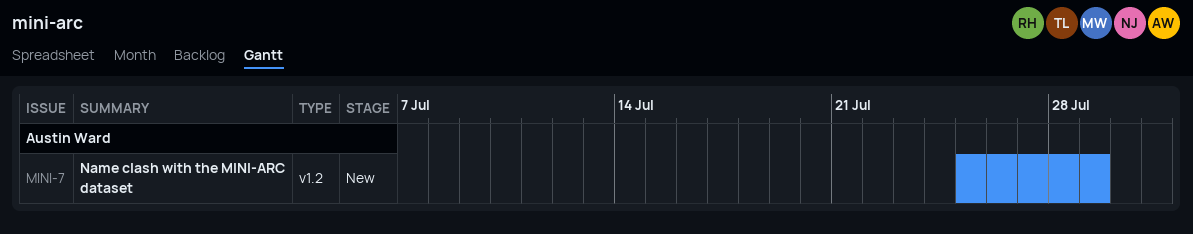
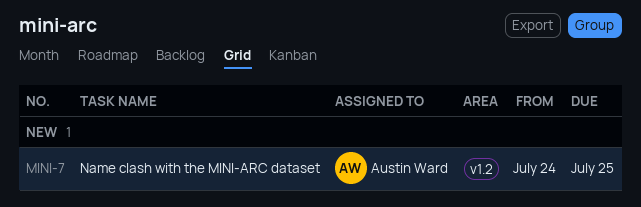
MINI-7, start: Jul 25 -> Jul 24
MINI-7, due: Jul 29 -> Jul 25

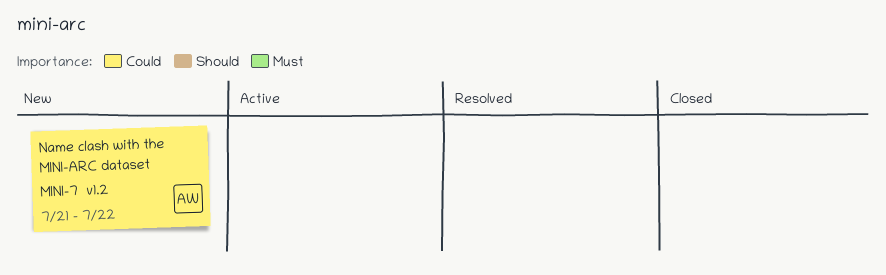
MINI-7, start: Jul 24 -> Jul 21
MINI-7, due: Jul 25 -> Jul 22

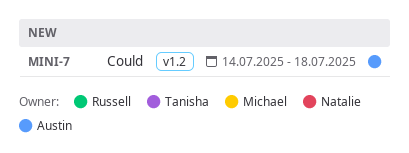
MINI-7, start: Jul 21 -> Jul 14
MINI-7, due: Jul 22 -> Jul 18

